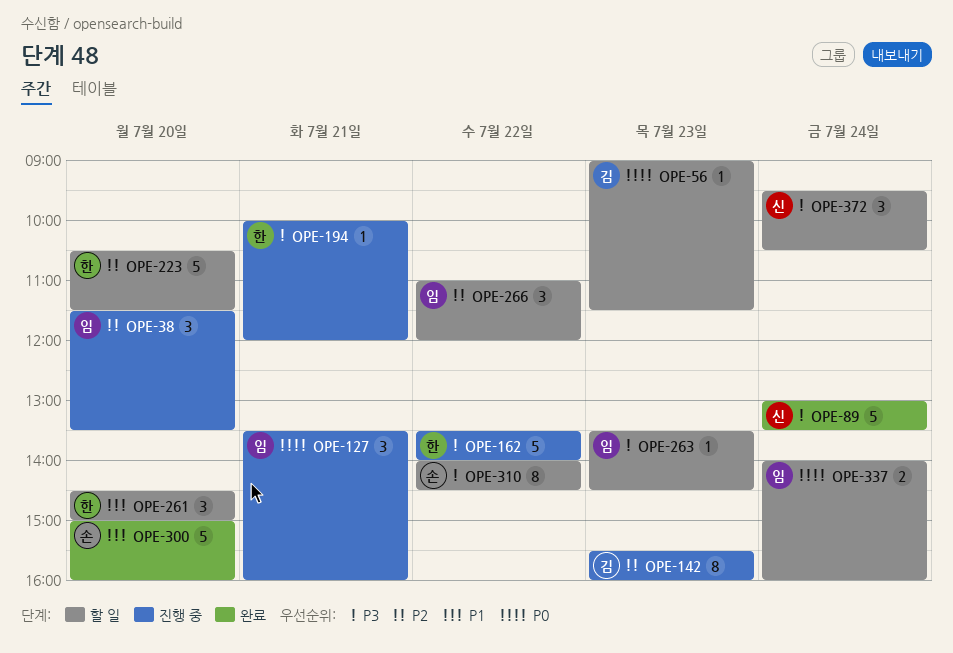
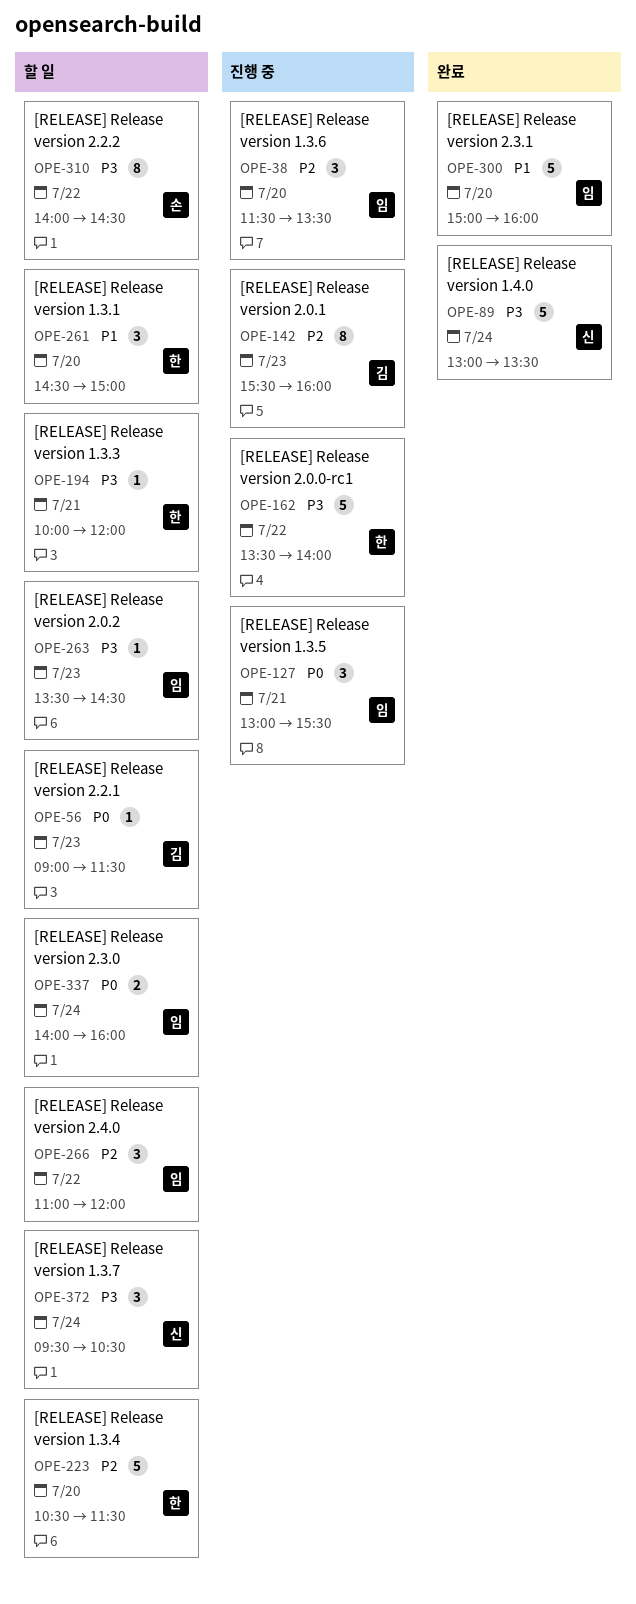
OPE-127, begins: 13:30 -> 13:00
OPE-127, ends: 16:00 -> 15:30
OPE-194, status: 진행 중 -> 할 일
OPE-300, owner: 손 -> 임

